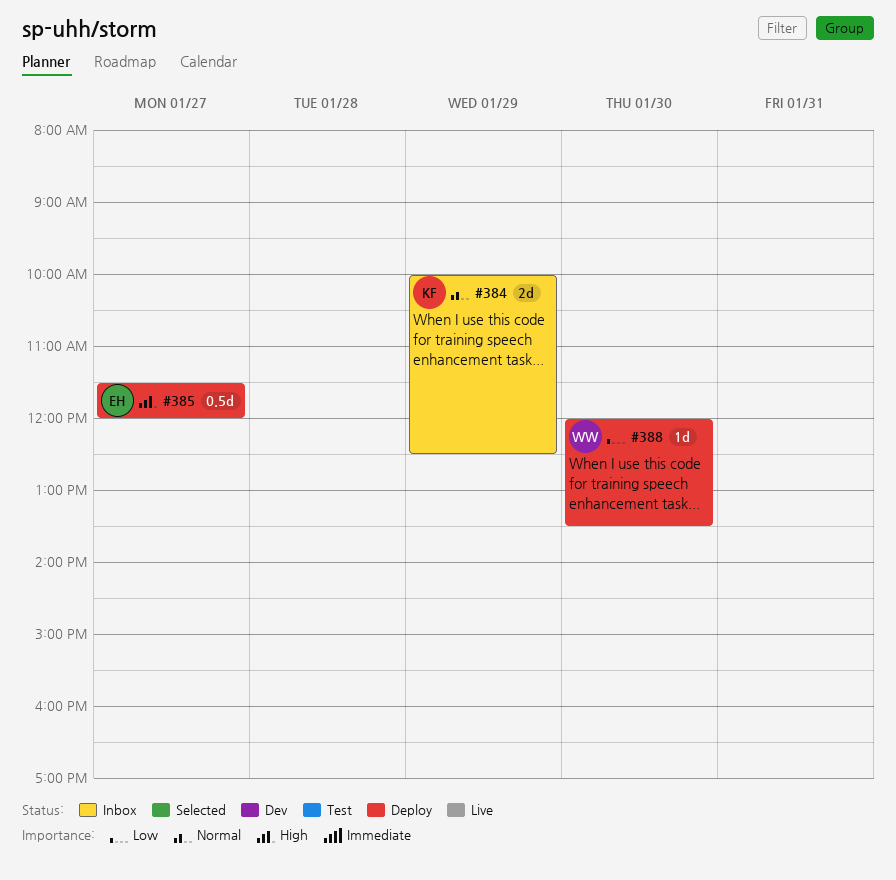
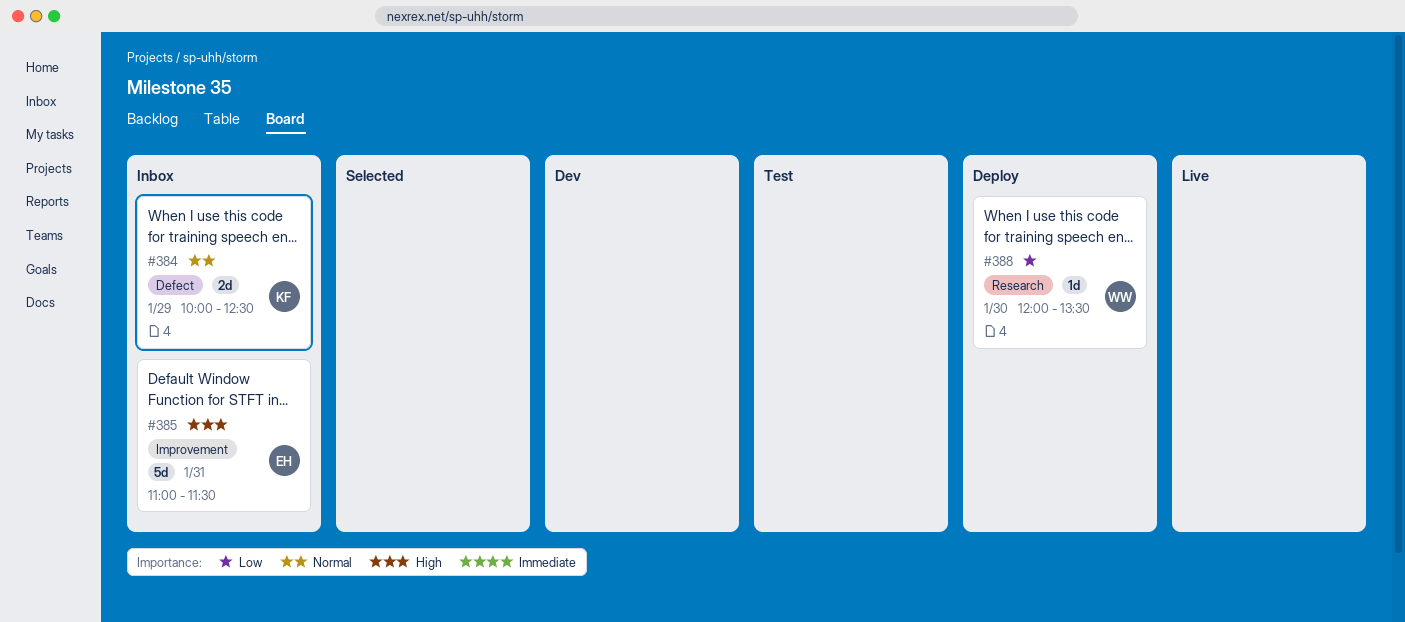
#385, status: Deploy -> Inbox
#385, estimate: 0.5d -> 5d
#385, day: Jan 27 -> Jan 31
#385, begins: 11:30 -> 11:00
#385, ends: 12:00 -> 11:30

